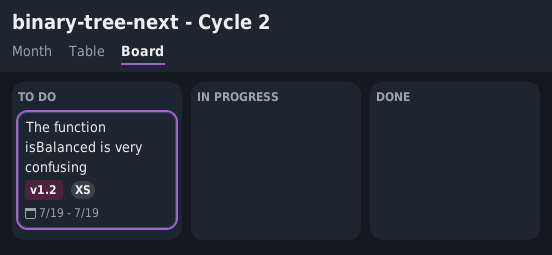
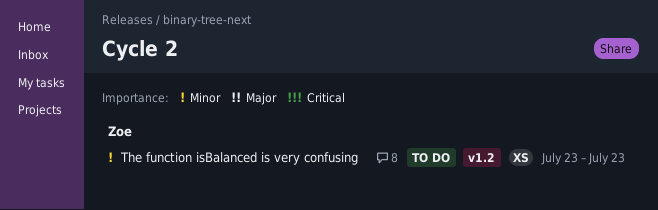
The function isBalanced is very confusing, start: Jul 19 -> Jul 23
The function isBalanced is very confusing, due: Jul 19 -> Jul 23

